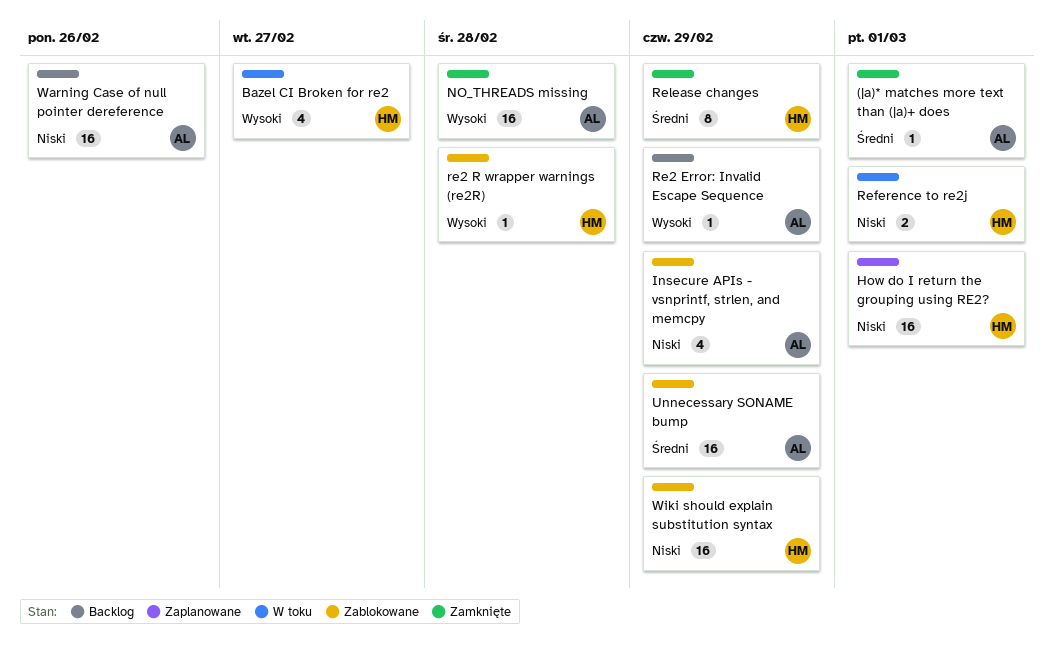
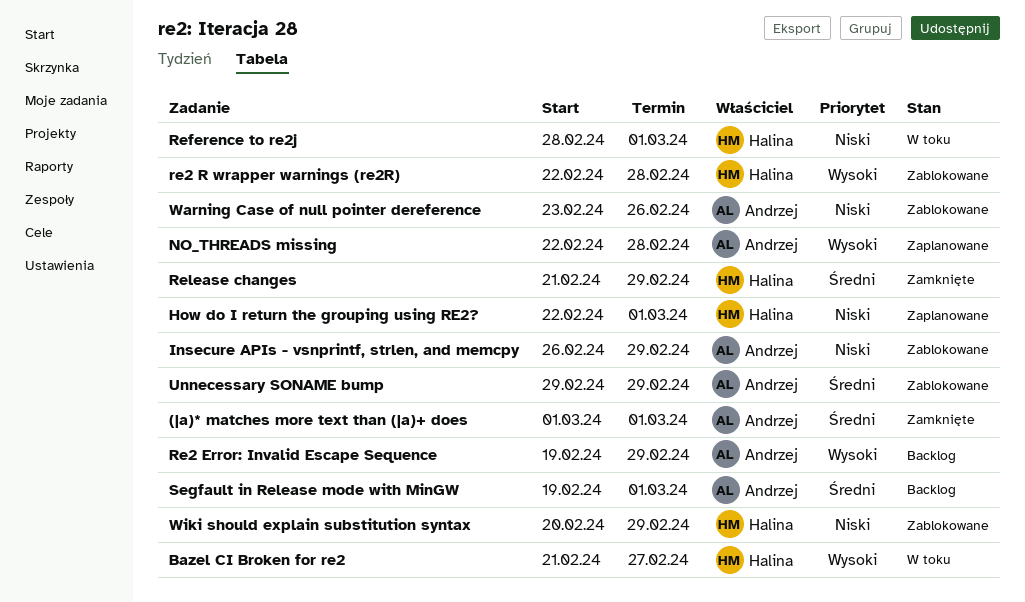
NO_THREADS missing, status: Zamknięte -> Zaplanowane
Segfault in Release mode with MinGW: none -> present
Warning Case of null pointer dereference, status: Backlog -> Zablokowane

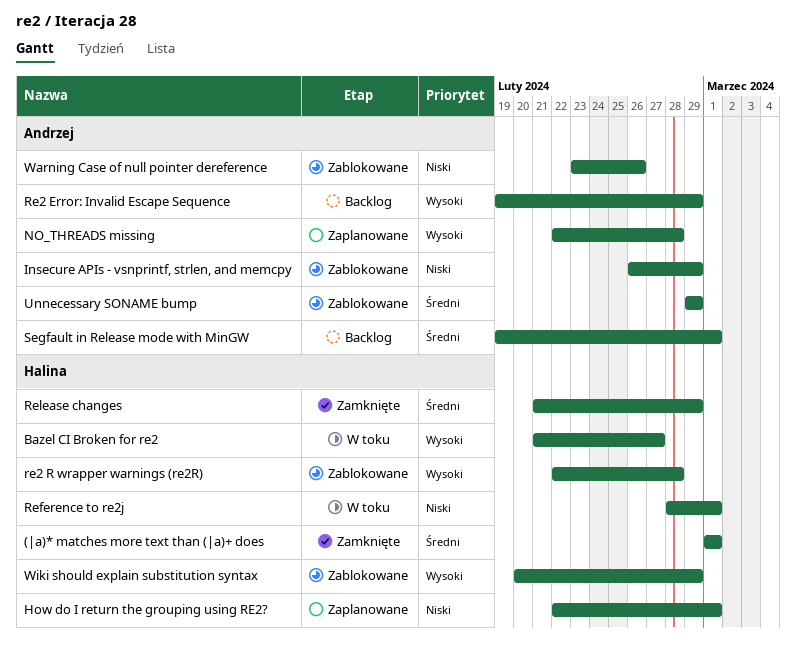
(|a)* matches more text than (|a)+ does, owner: Andrzej -> Halina
Wiki should explain substitution syntax, priority: Niski -> Wysoki

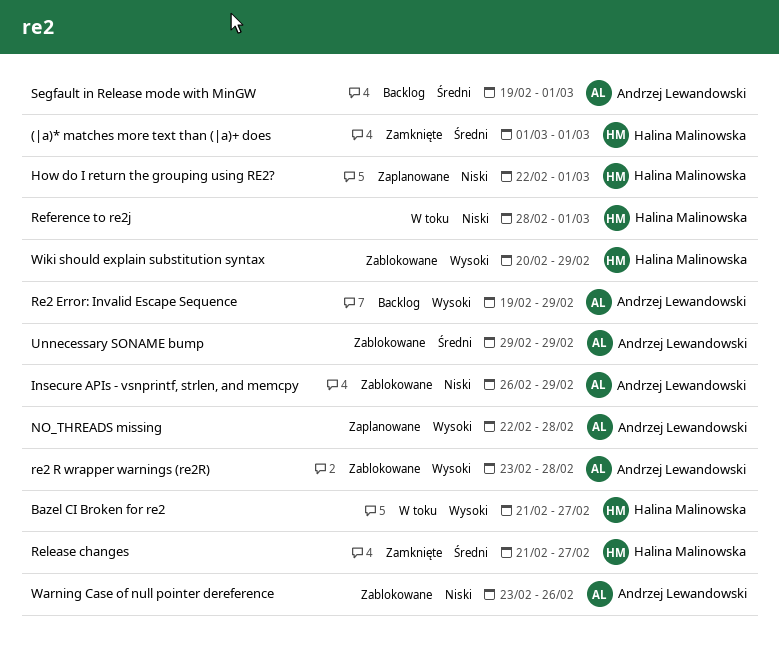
re2 R wrapper warnings (re2R), owner: Halina Malinowska -> Andrzej Lewandowski
re2 R wrapper warnings (re2R), start: Feb 22 -> Feb 23
Release changes, due: Feb 29 -> Feb 27

